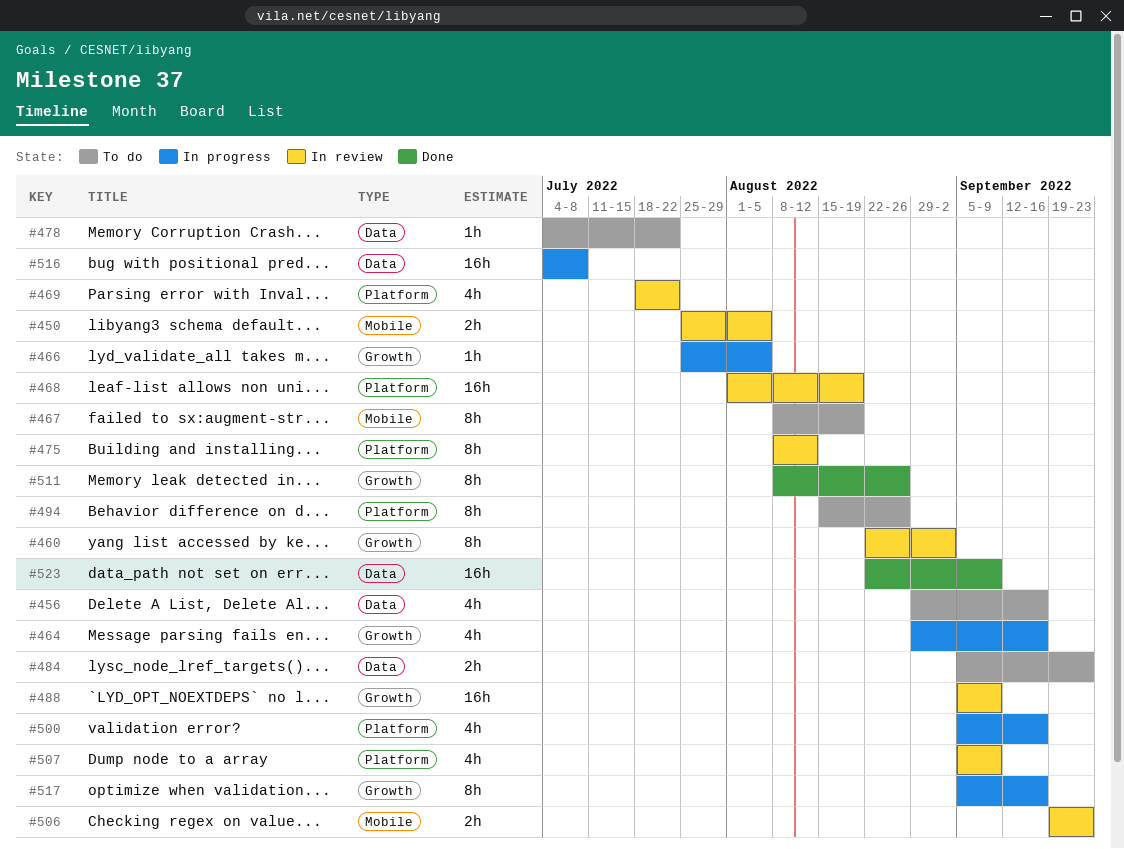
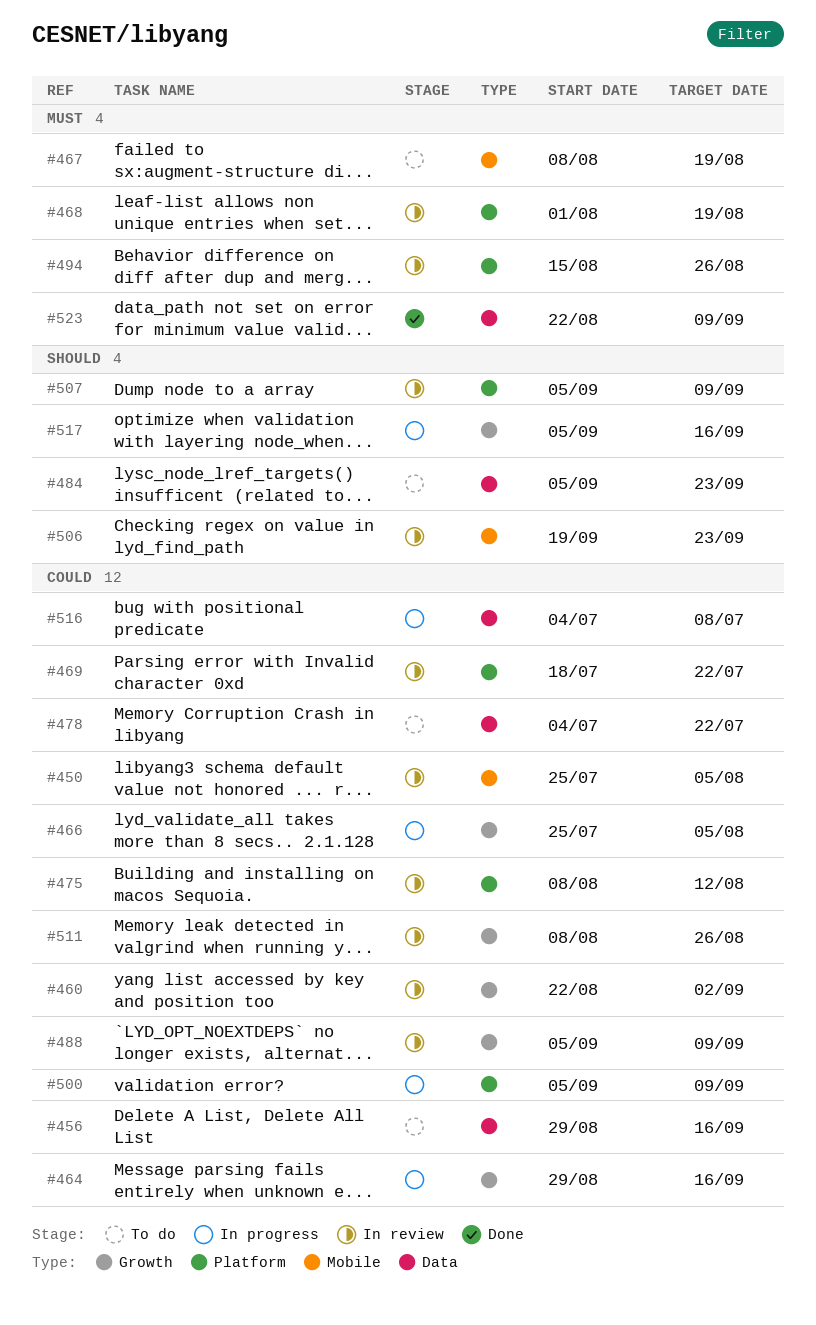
#494, status: To do -> In review
#500, due: Sep 16 -> Sep 9
#511, status: Done -> In review

